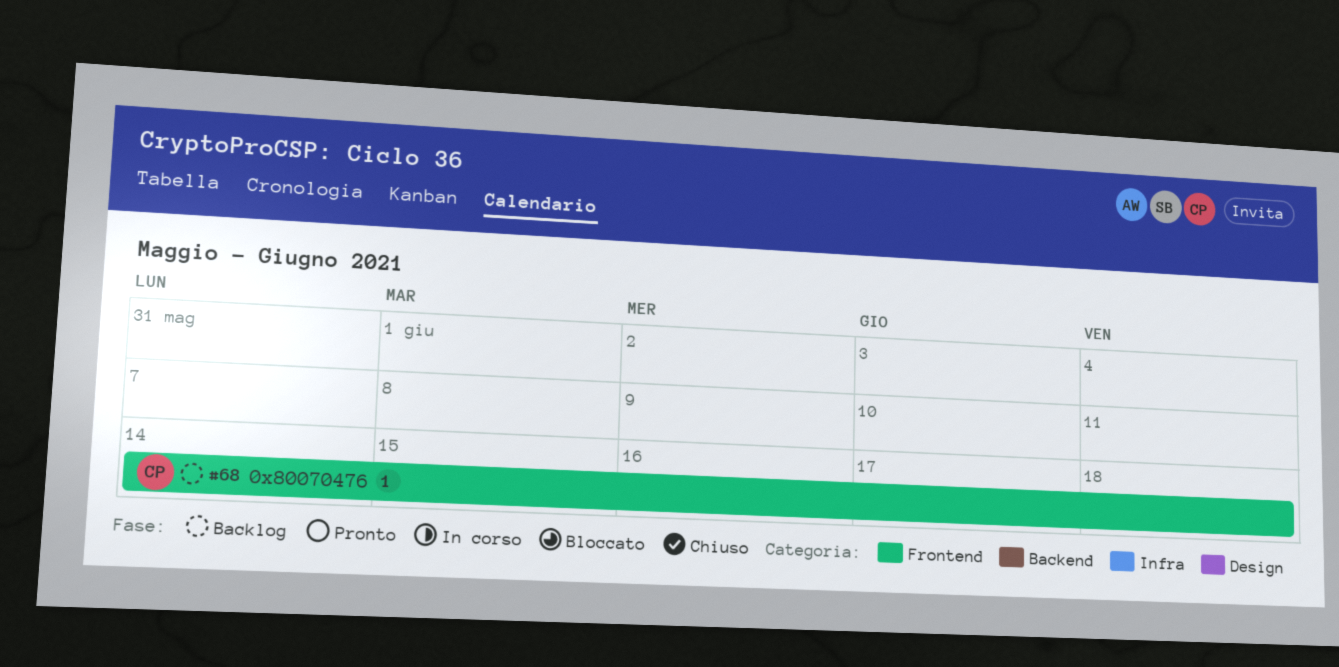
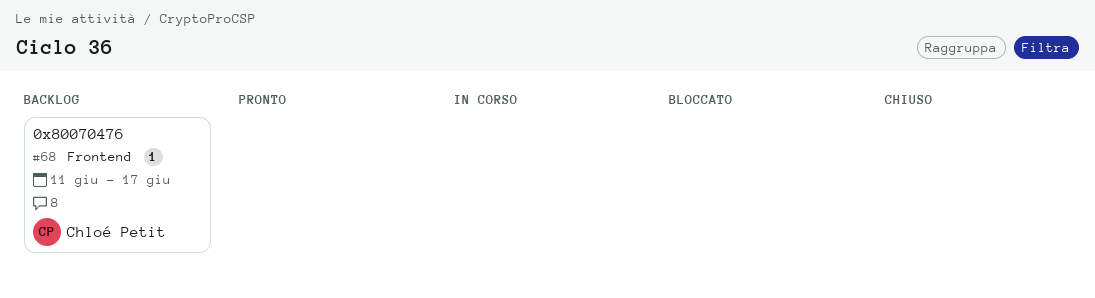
#68, start: Jun 14 -> Jun 11
#68, due: Jun 18 -> Jun 17

